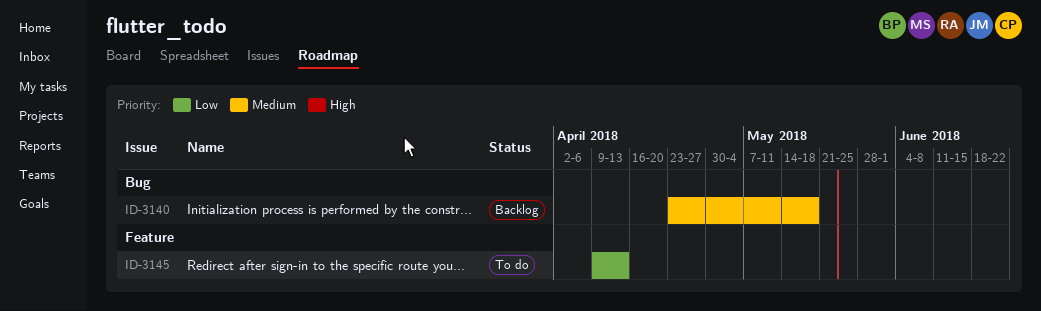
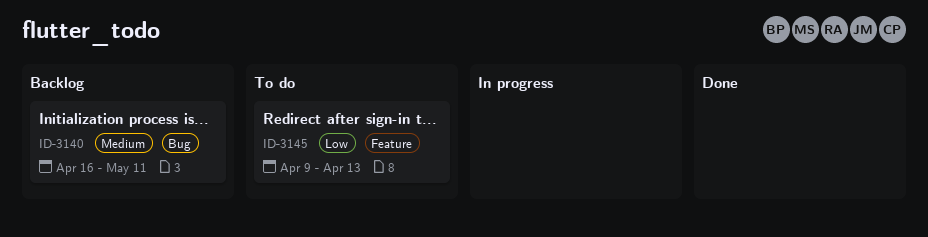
ID-3140, start: Apr 23 -> Apr 16
ID-3140, due: May 18 -> May 11

